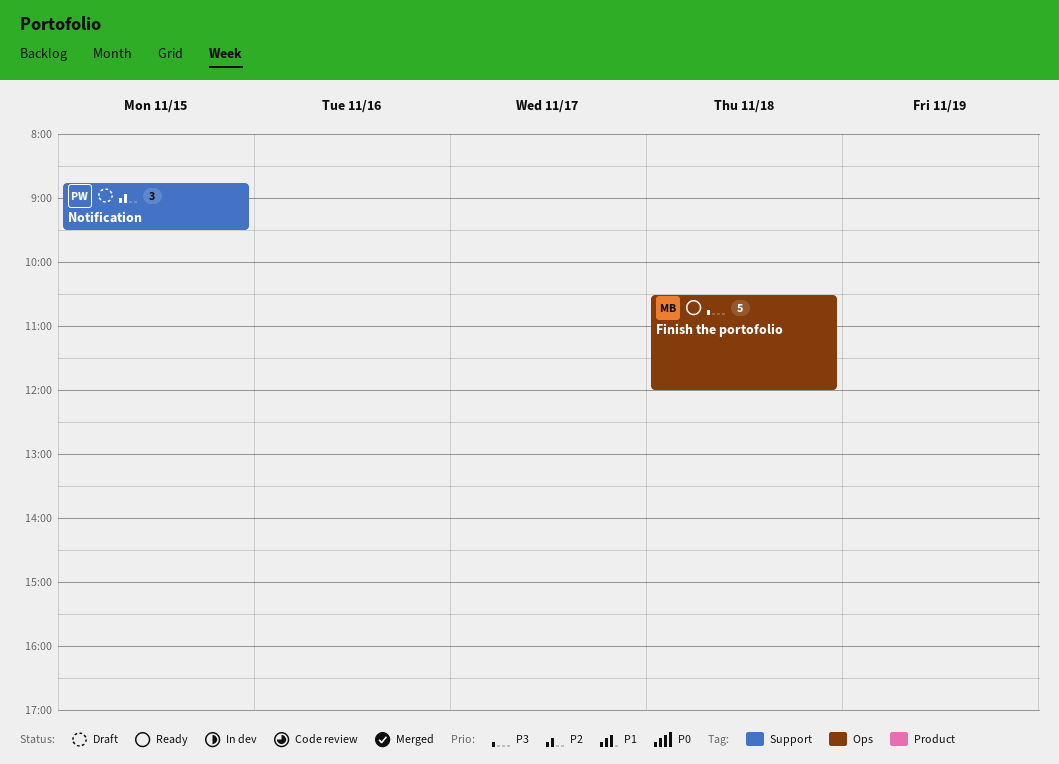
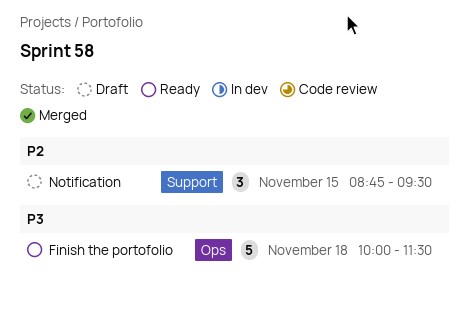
Finish the portofolio, begins: 10:30 -> 10:00
Finish the portofolio, ends: 12:00 -> 11:30

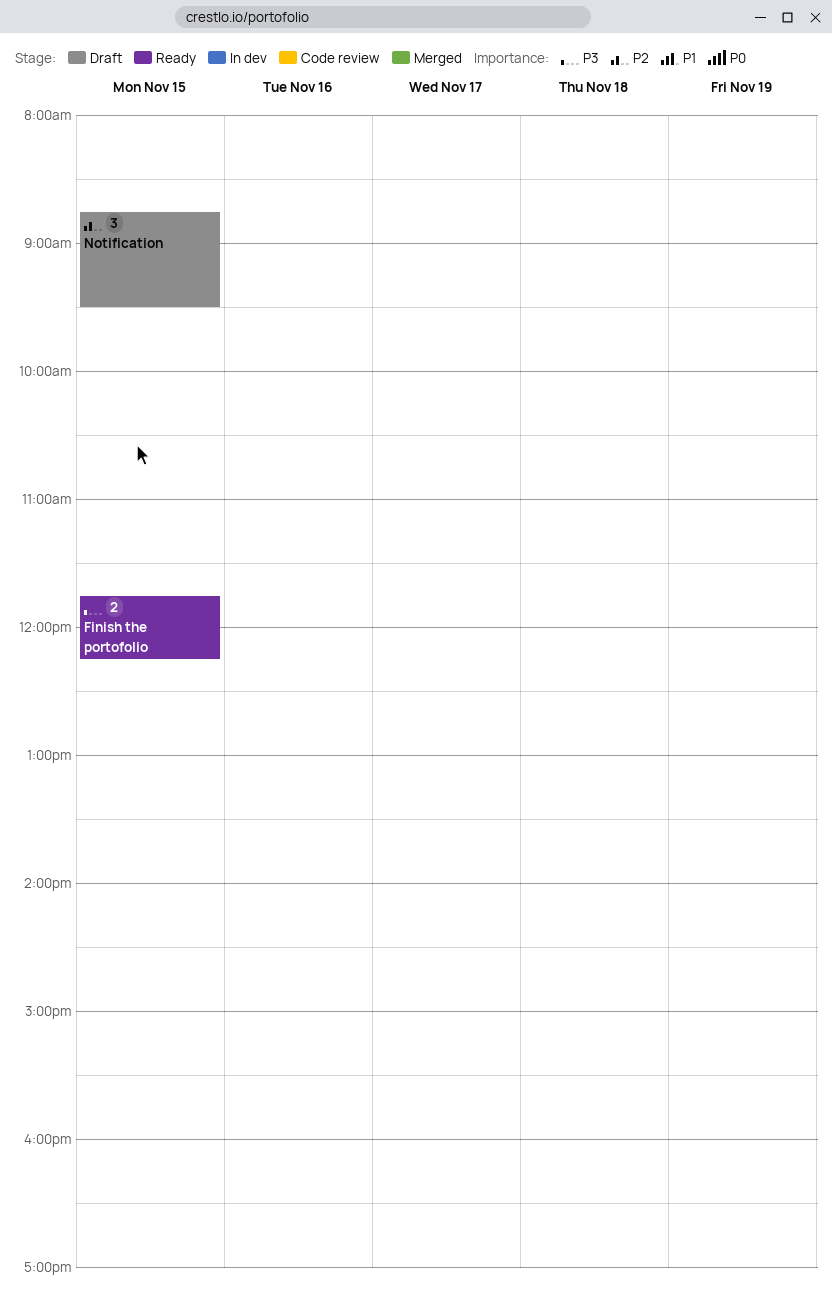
Finish the portofolio, estimate: 5 -> 2
Finish the portofolio, day: Nov 18 -> Nov 15
Finish the portofolio, begins: 10:00 -> 11:45
Finish the portofolio, ends: 11:30 -> 12:15

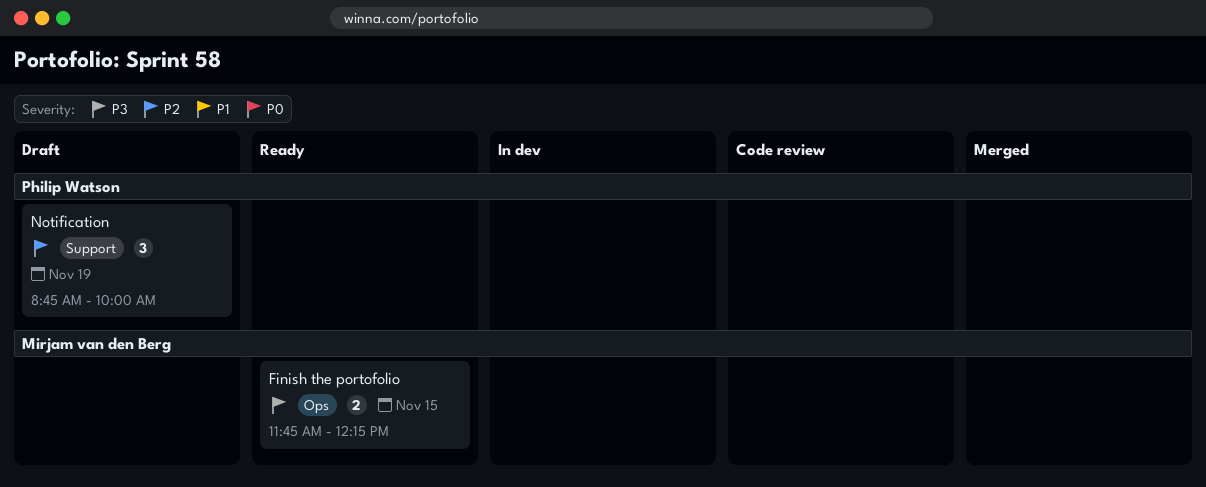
Notification, day: Nov 15 -> Nov 19
Notification, ends: 09:30 -> 10:00

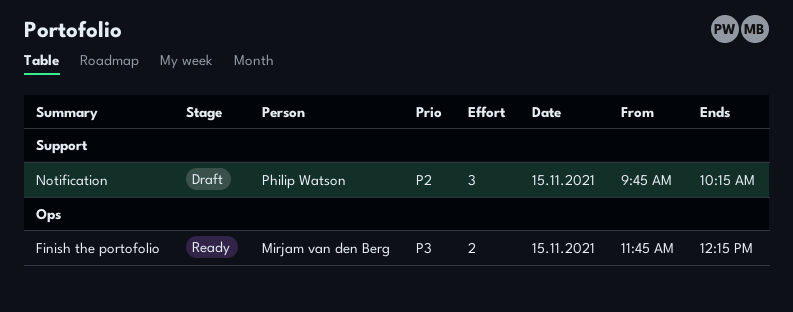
Notification, day: Nov 19 -> Nov 15
Notification, begins: 08:45 -> 09:45
Notification, ends: 10:00 -> 10:15

